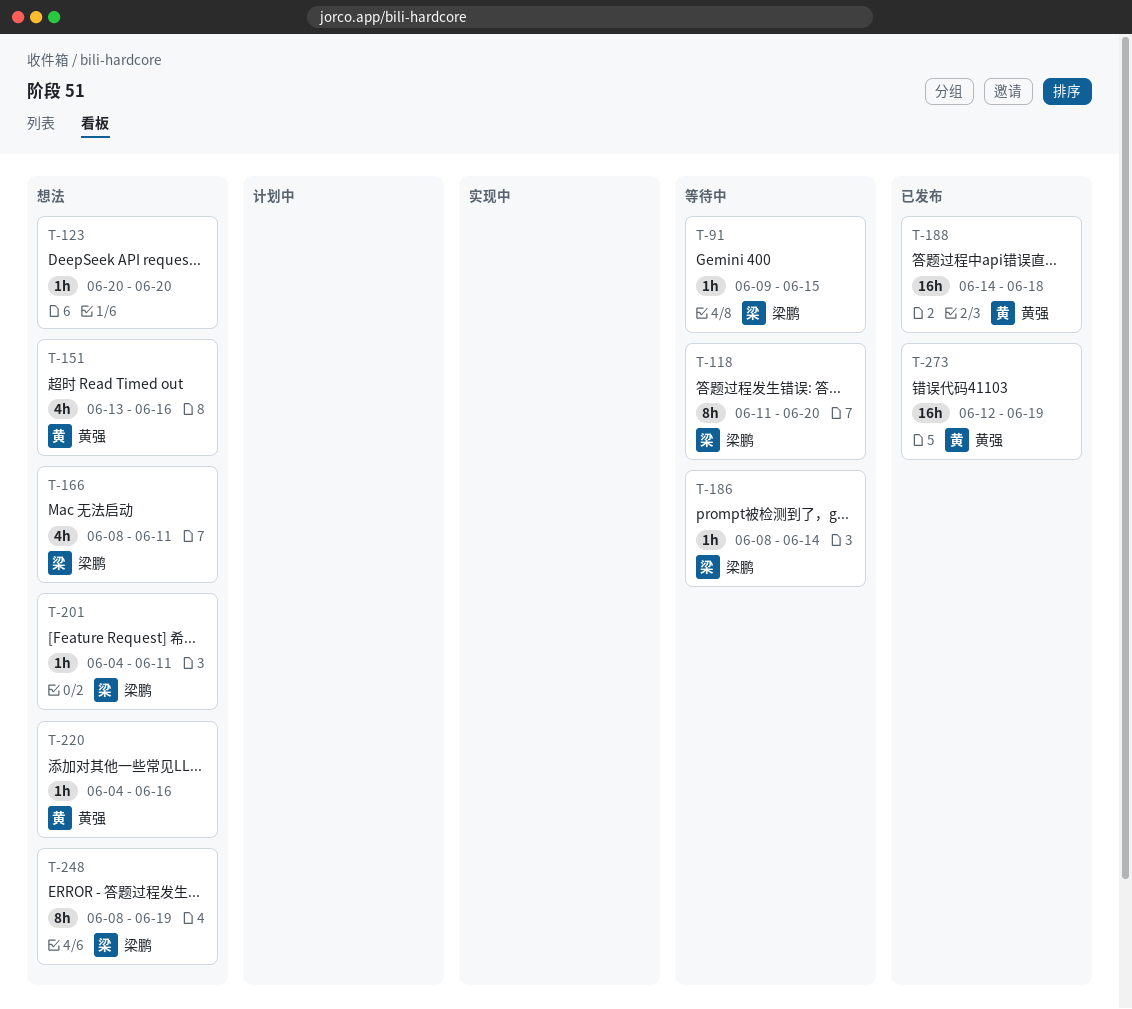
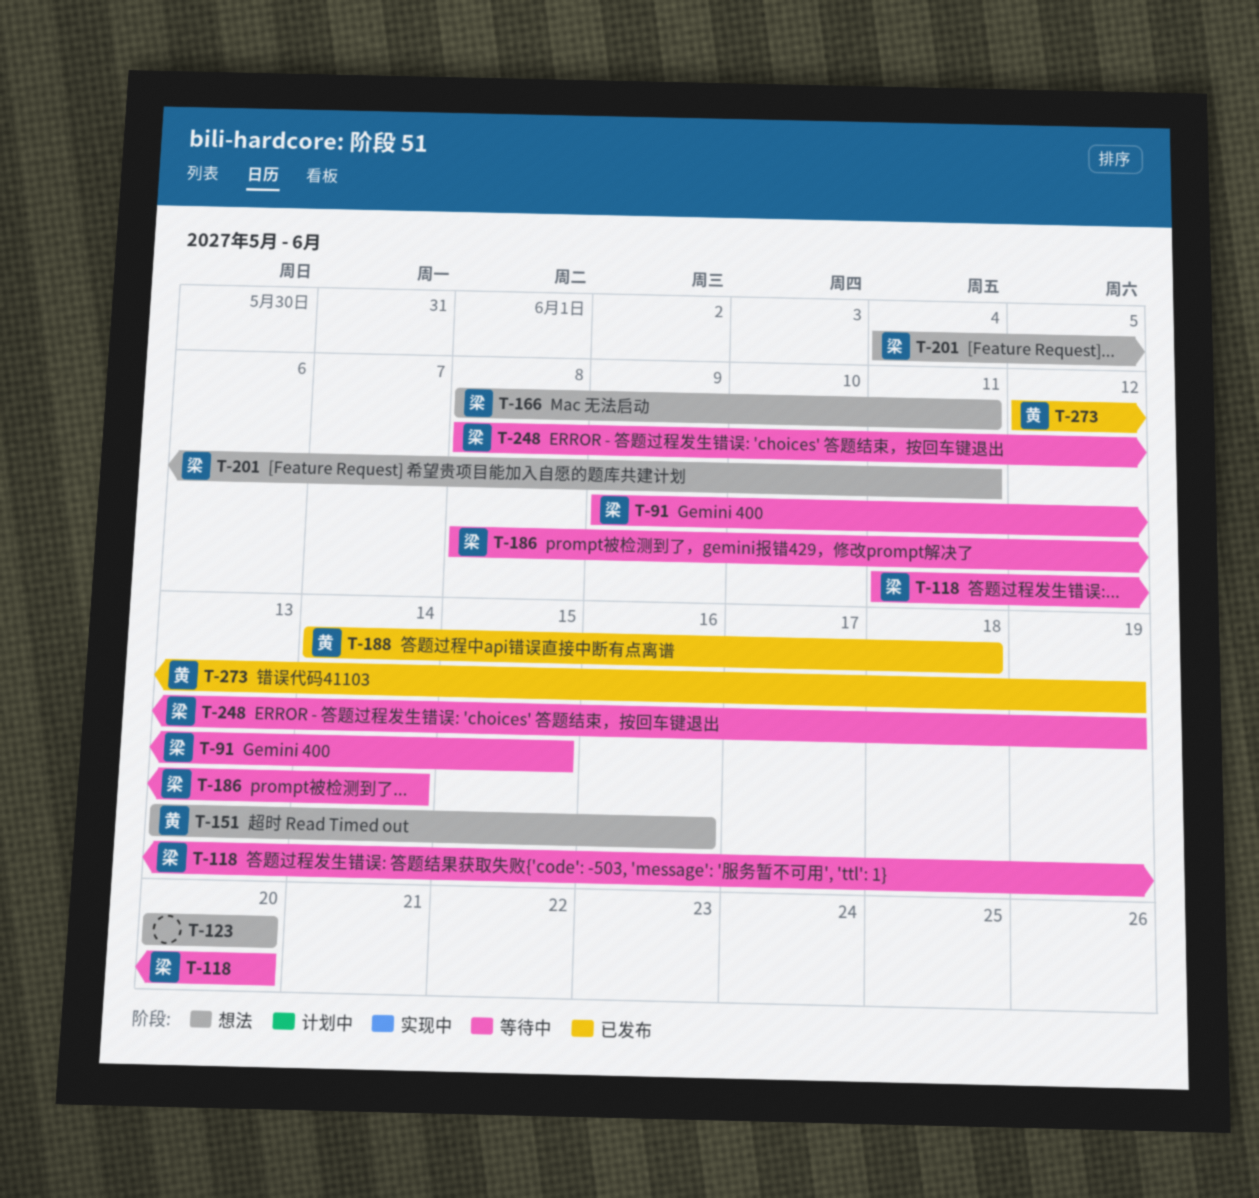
T-220: present -> none
T-248, status: 想法 -> 等待中

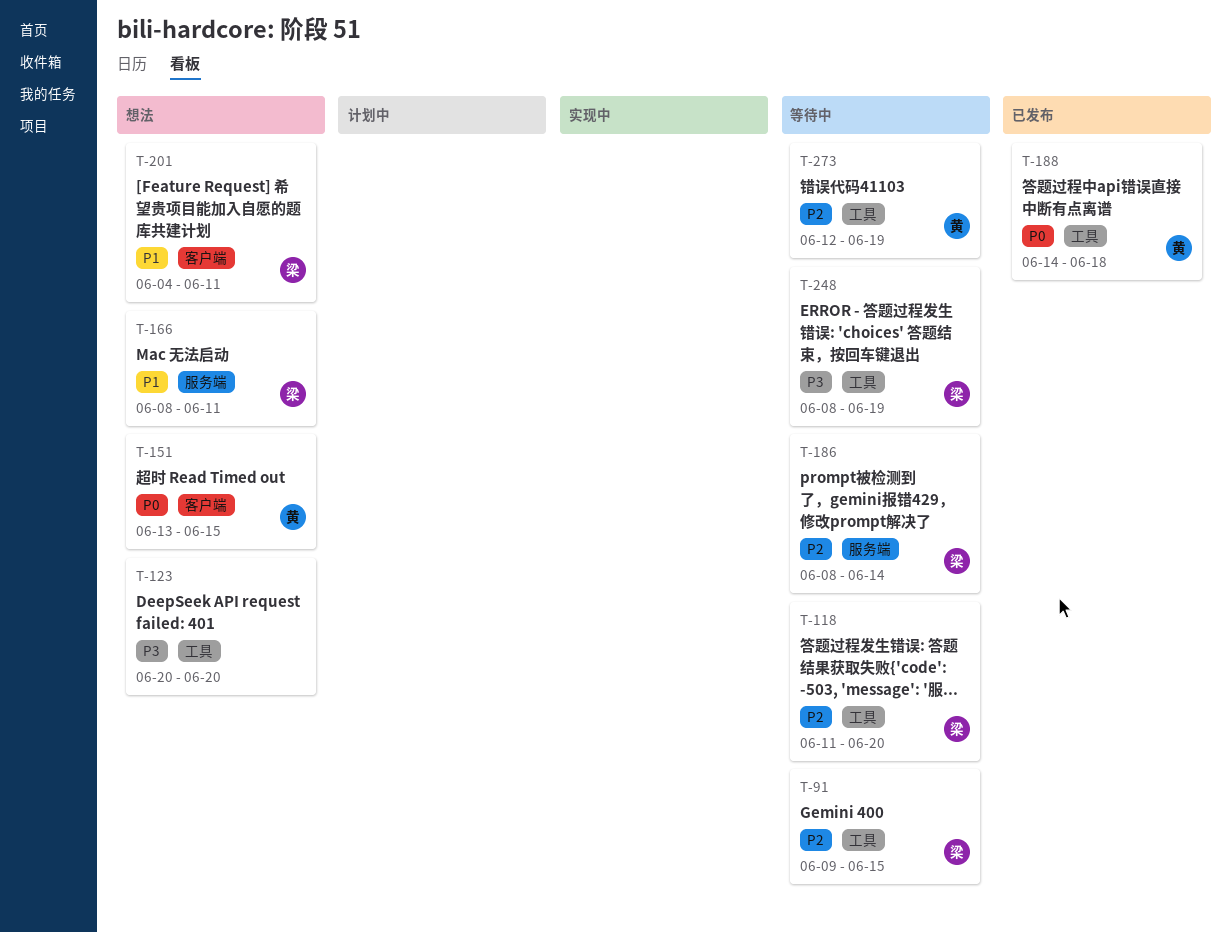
T-151, due: Jun 16 -> Jun 15
T-273, status: 已发布 -> 等待中

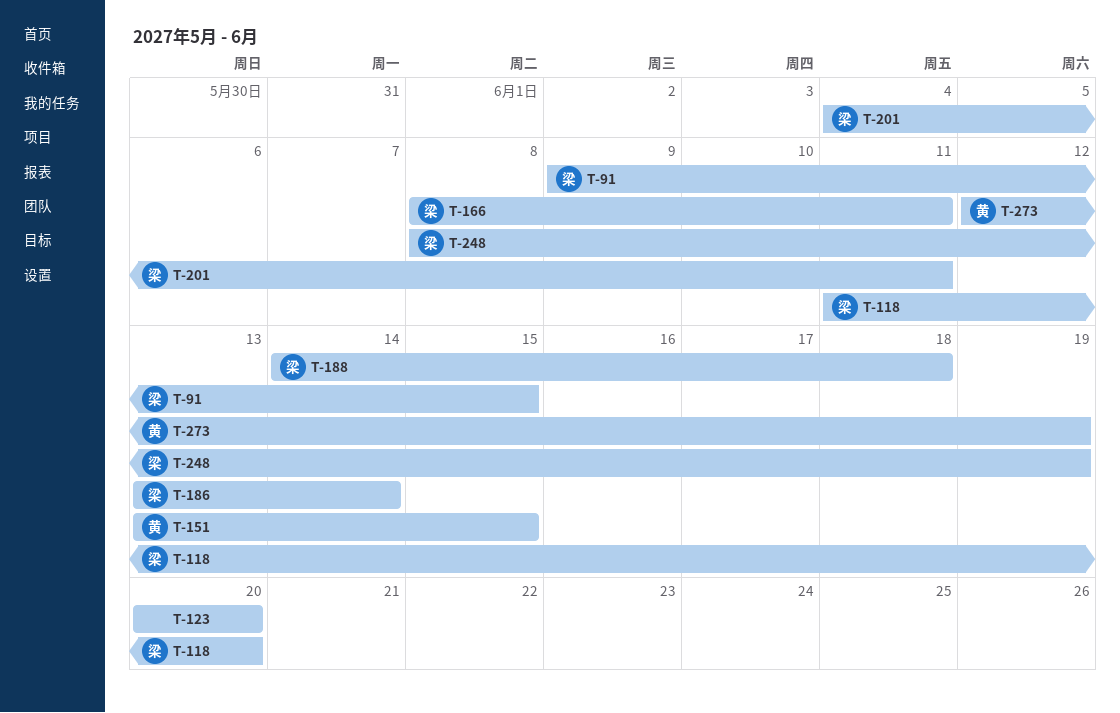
T-186, start: Jun 8 -> Jun 13
T-188, owner: 黄 -> 梁

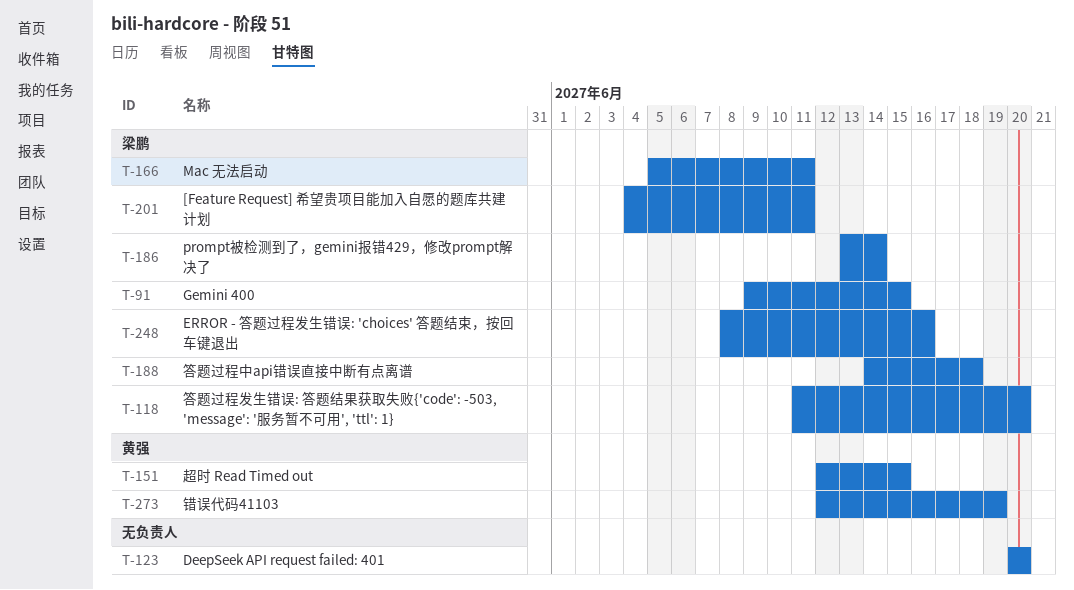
T-151, start: Jun 13 -> Jun 12
T-166, start: Jun 8 -> Jun 5
T-248, due: Jun 19 -> Jun 16

